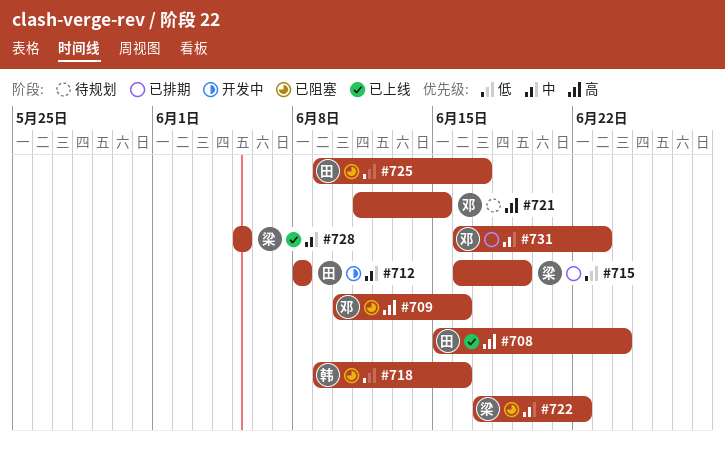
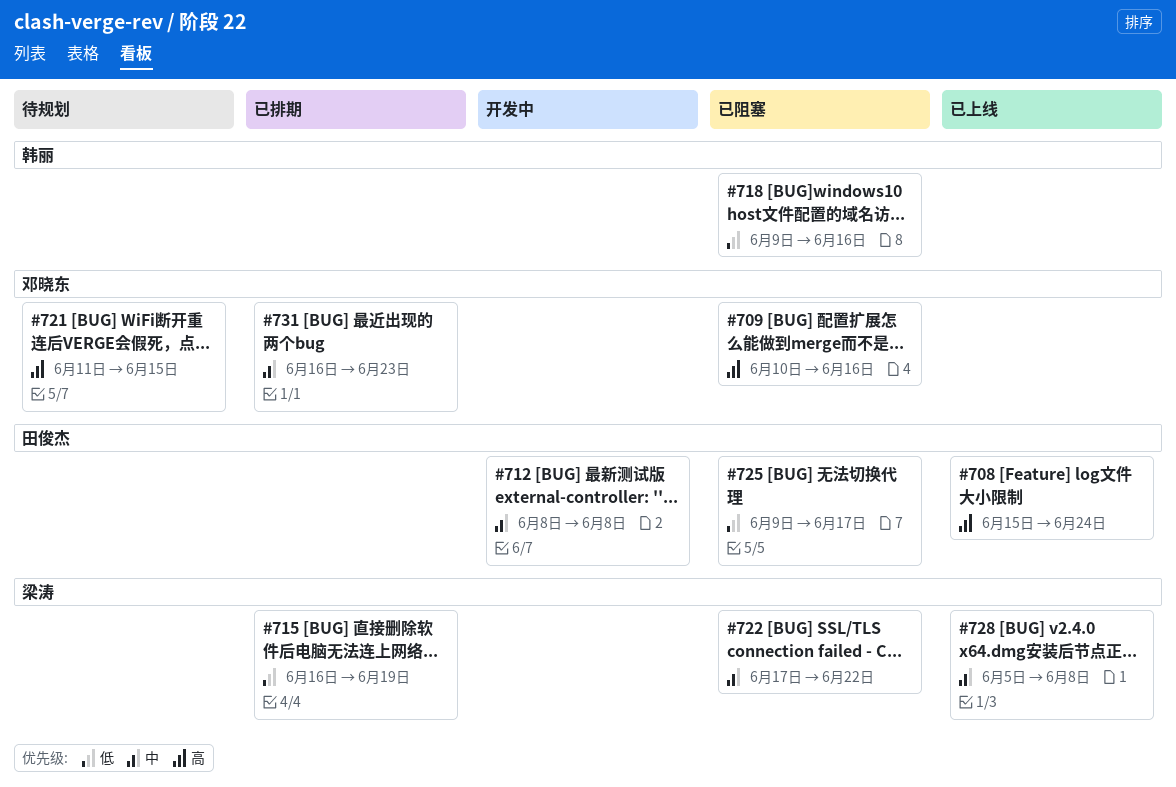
#728, due: Jun 5 -> Jun 8

